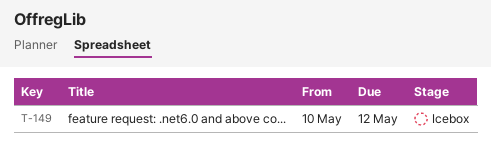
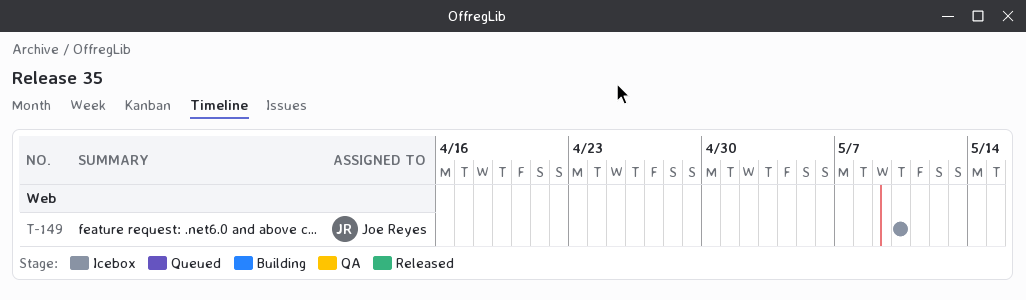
T-149, due: May 12 -> May 10

